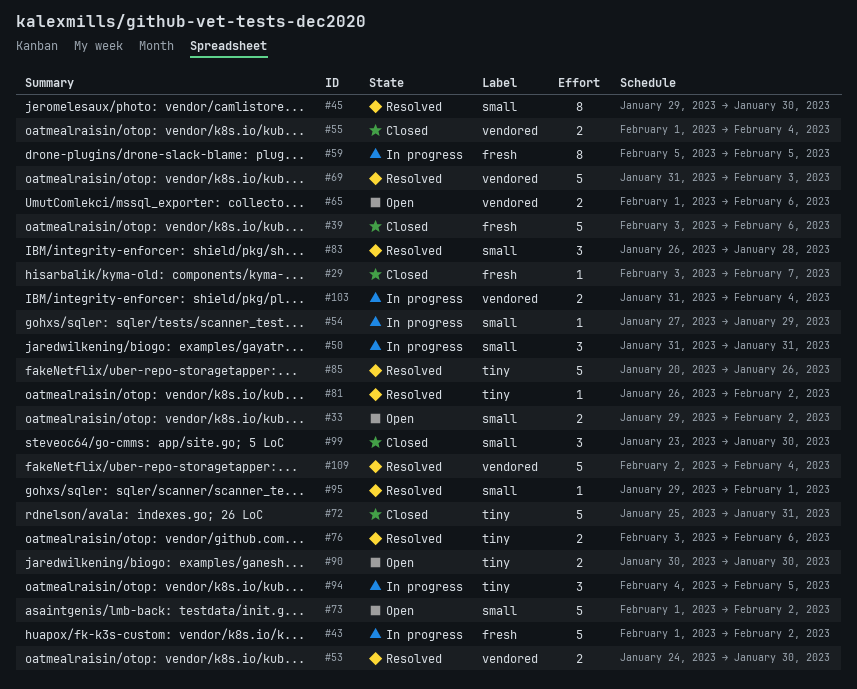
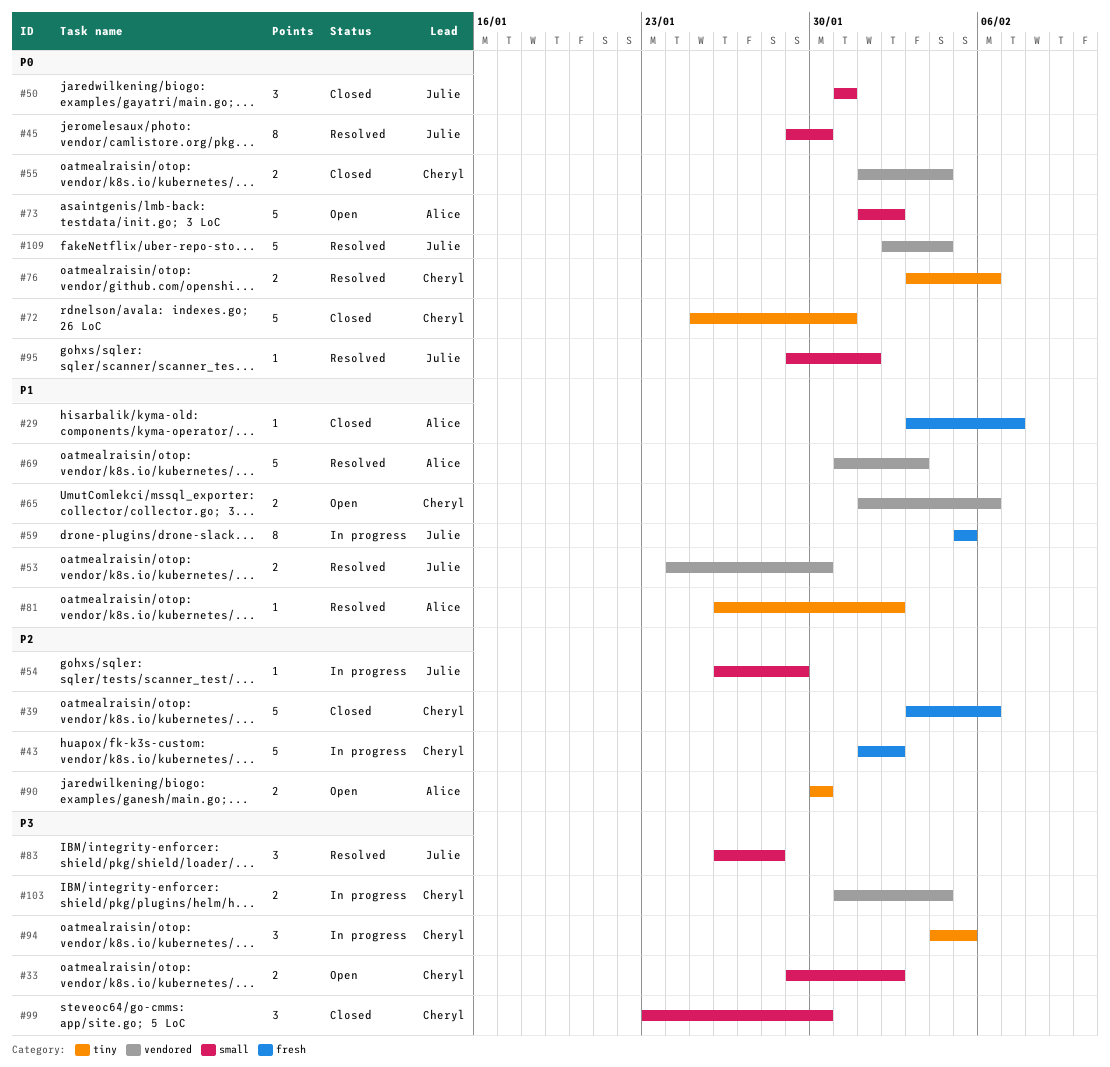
#50, status: In progress -> Closed
#54, start: Jan 27 -> Jan 26
#85: present -> none

